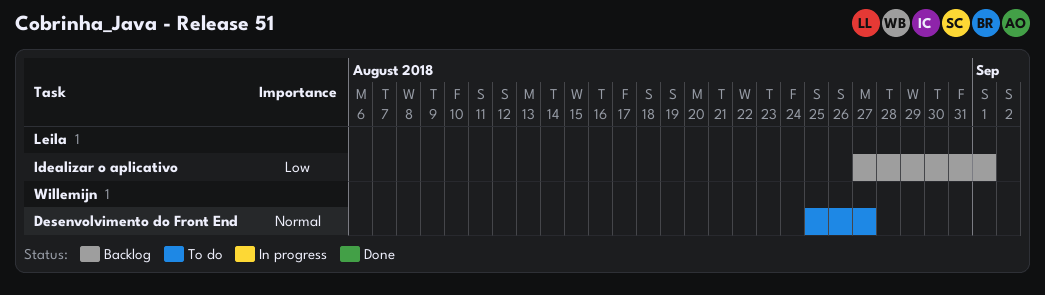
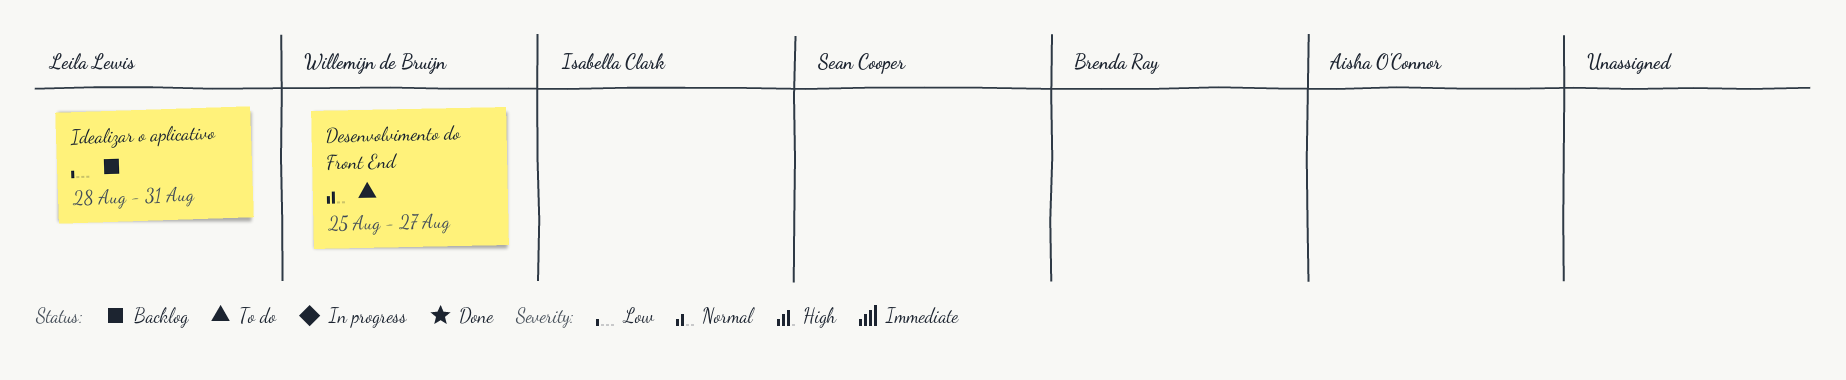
Idealizar o aplicativo, start: Aug 27 -> Aug 28
Idealizar o aplicativo, due: Sep 1 -> Aug 31

